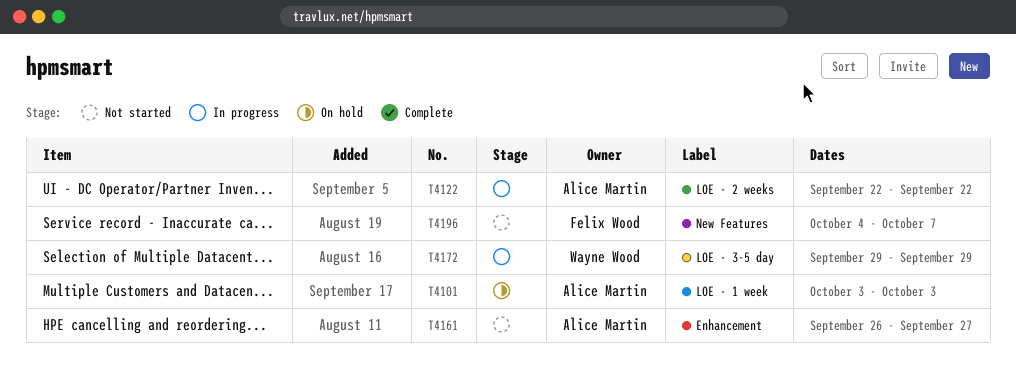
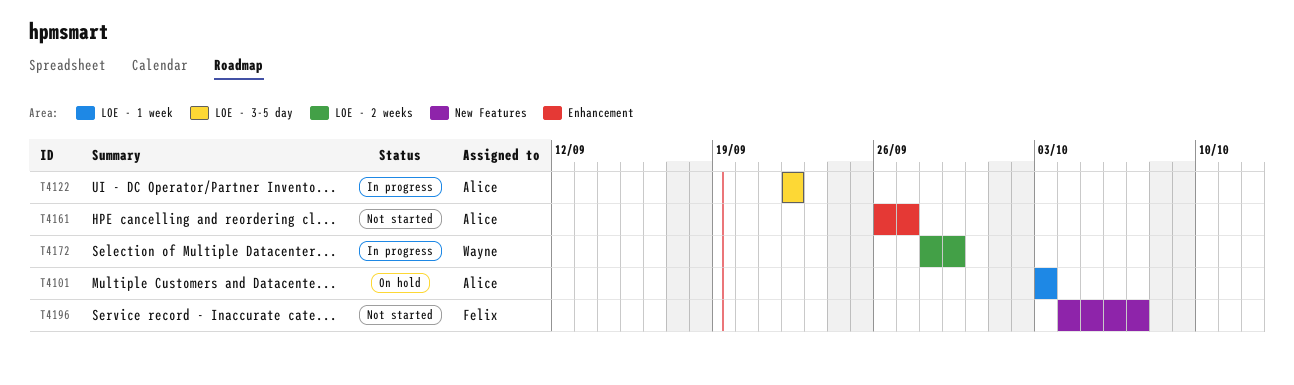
T4122, label: LOE - 2 weeks -> LOE - 3-5 day
T4172, label: LOE - 3-5 day -> LOE - 2 weeks
T4172, start: Sep 29 -> Sep 28

